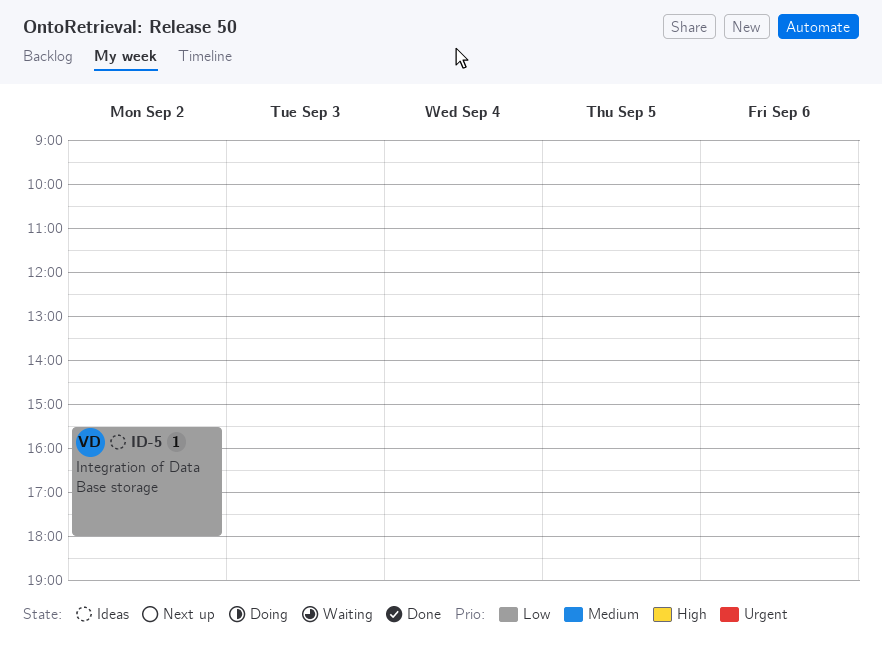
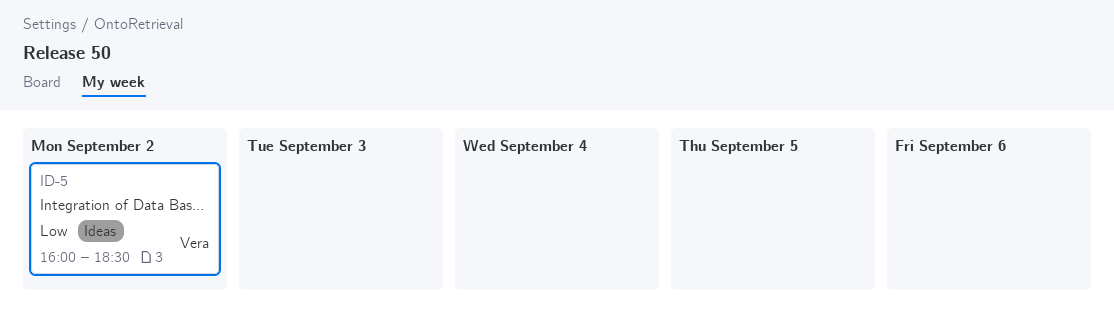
ID-5, begins: 15:30 -> 16:00
ID-5, ends: 18:00 -> 18:30

